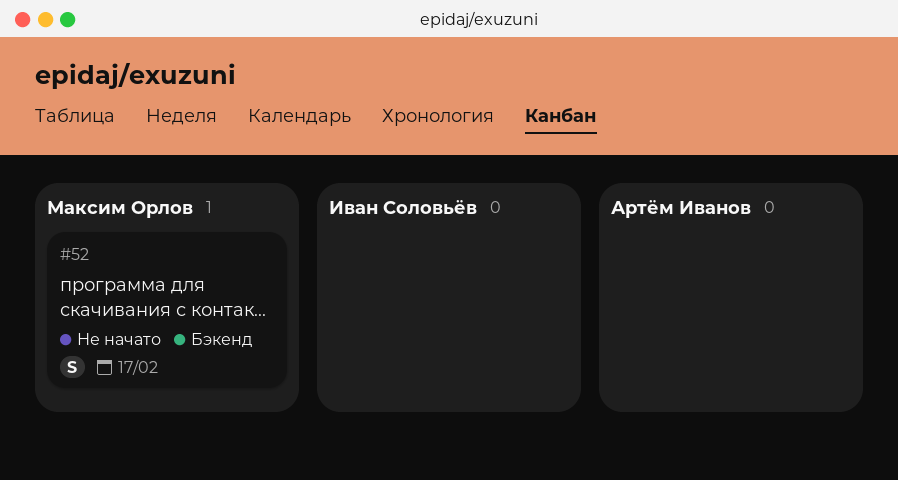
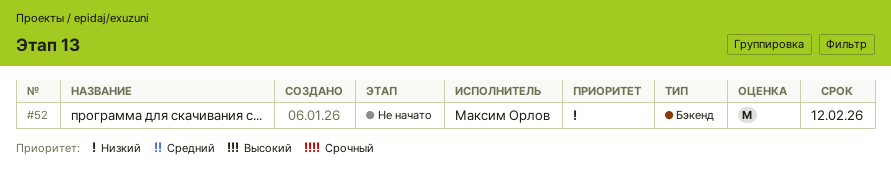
#52, estimate: S -> M
#52, due: Feb 17 -> Feb 12

